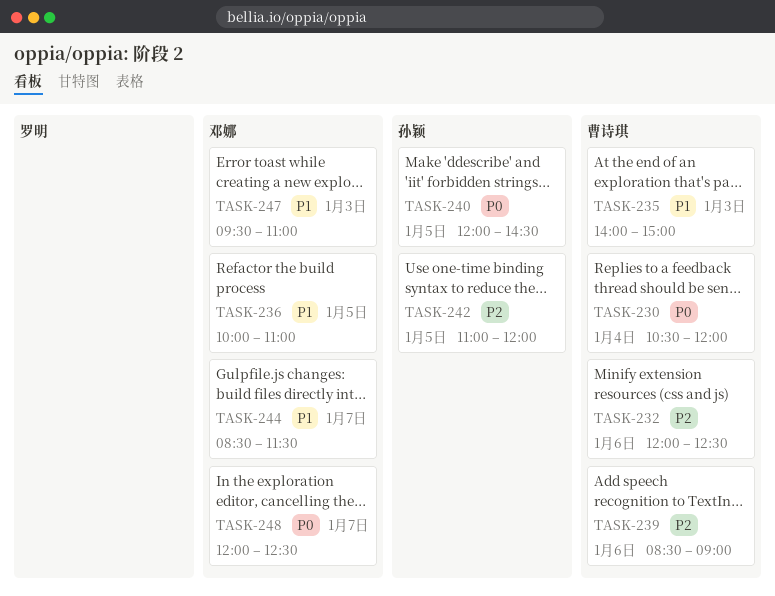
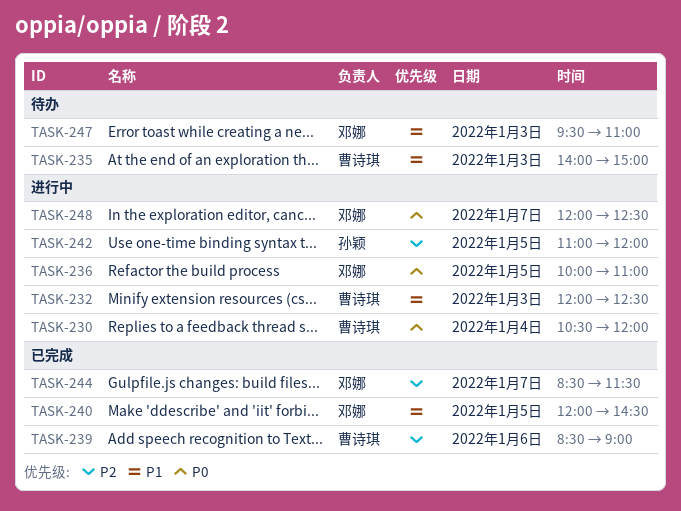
TASK-232, priority: P2 -> P1
TASK-232, day: Jan 6 -> Jan 3
TASK-236, priority: P1 -> P0
TASK-240, owner: 孙颖 -> 邓娜
TASK-240, priority: P0 -> P1
TASK-244, priority: P1 -> P2

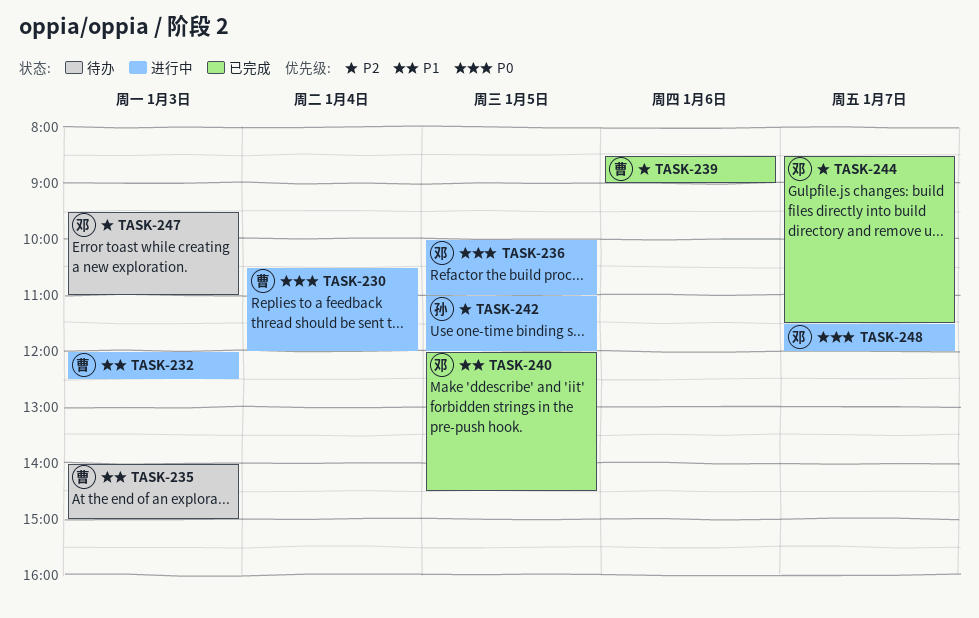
TASK-247, priority: P1 -> P2
TASK-248, begins: 12:00 -> 11:30
TASK-248, ends: 12:30 -> 12:00

